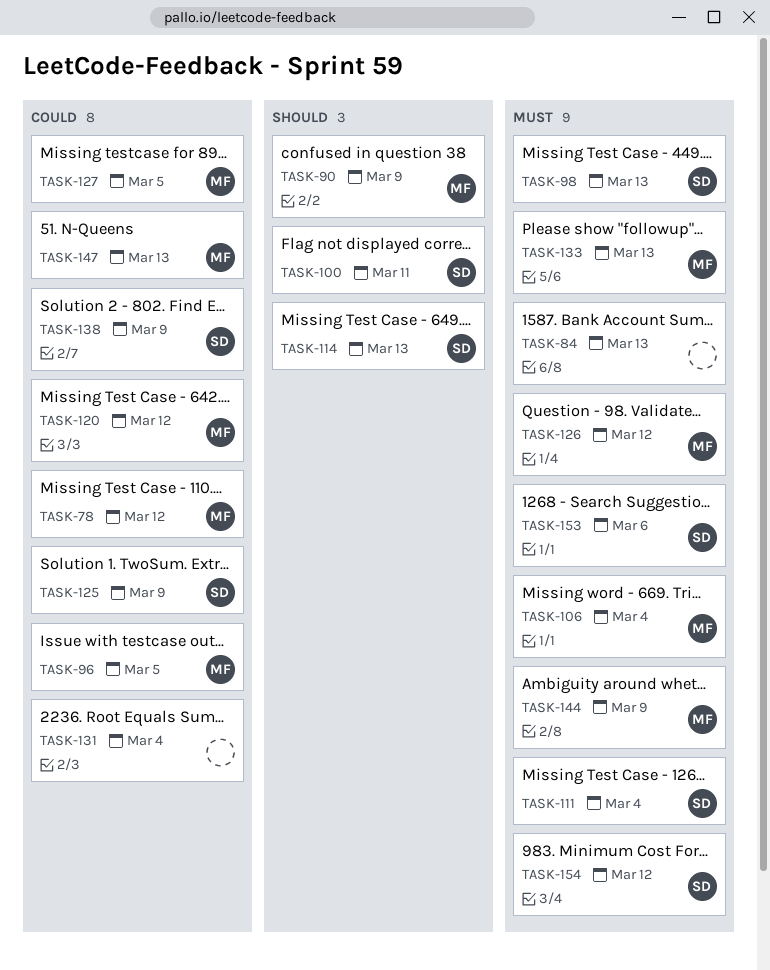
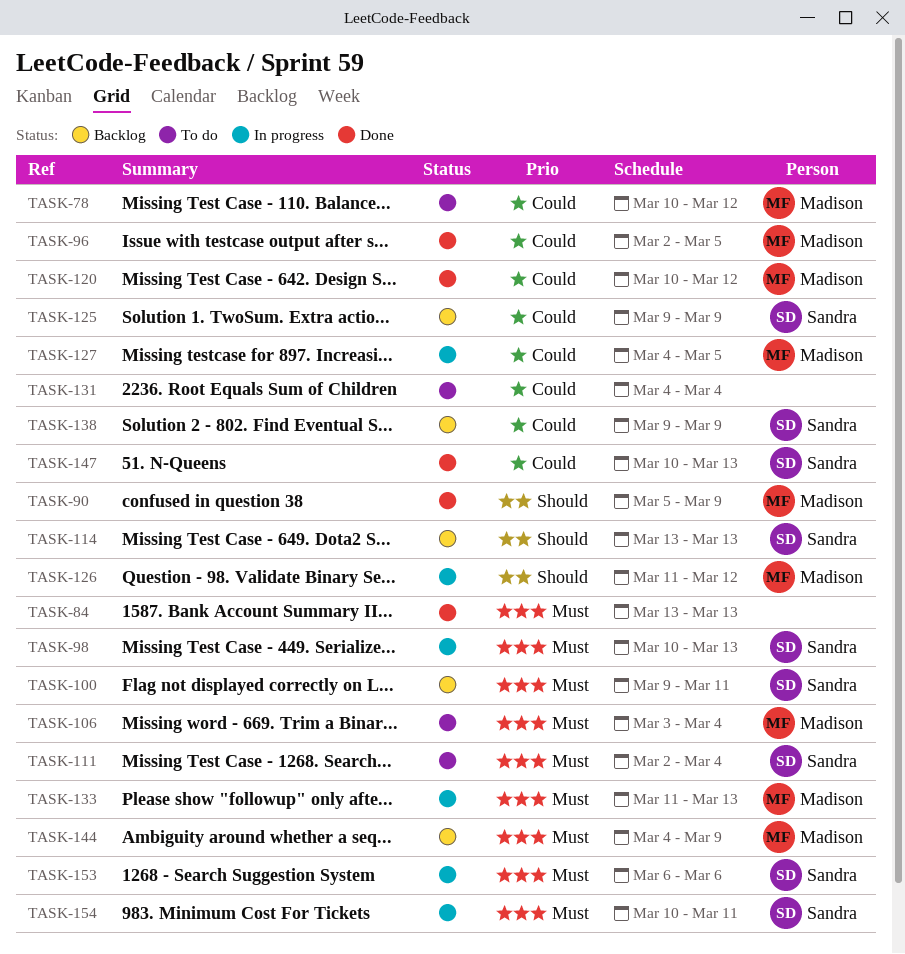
TASK-100, priority: Should -> Must
TASK-126, priority: Must -> Should
TASK-147, owner: Madison -> Sandra
TASK-154, due: Mar 12 -> Mar 11

